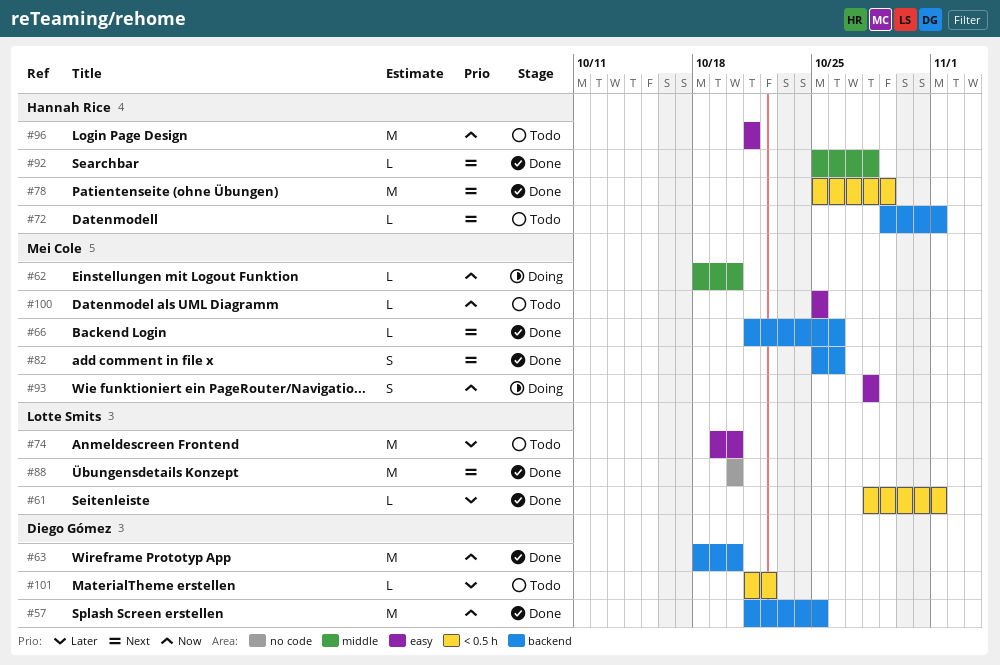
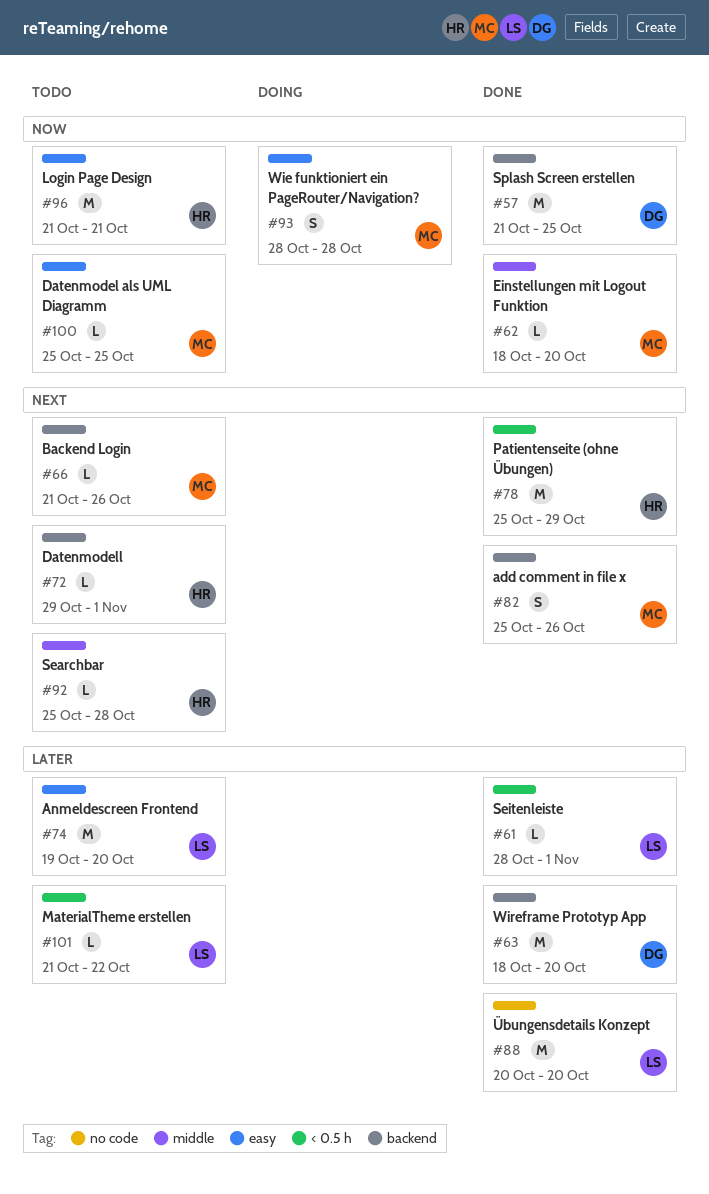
#62, status: Doing -> Done
#63, priority: Now -> Later
#66, status: Done -> Todo
#88, priority: Next -> Later
#92, status: Done -> Todo
#101, owner: Diego Gómez -> Lotte Smits

